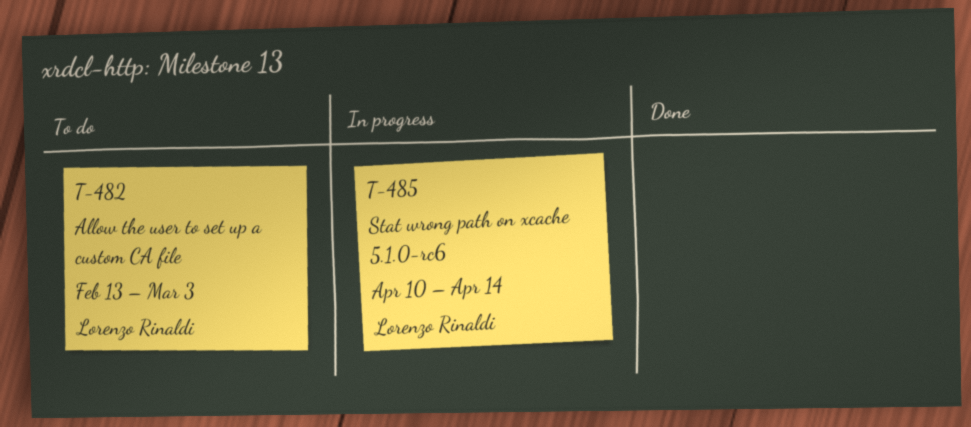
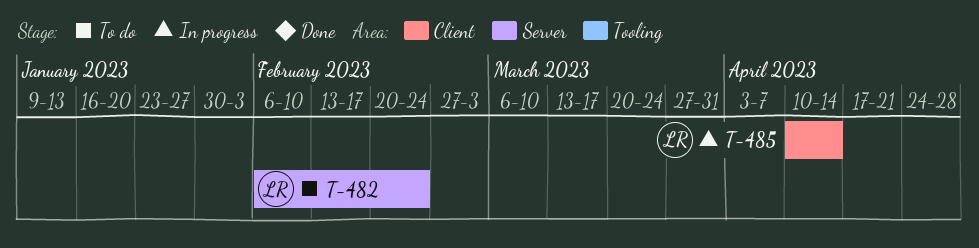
T-482, start: Feb 13 -> Feb 6
T-482, due: Mar 3 -> Feb 24

